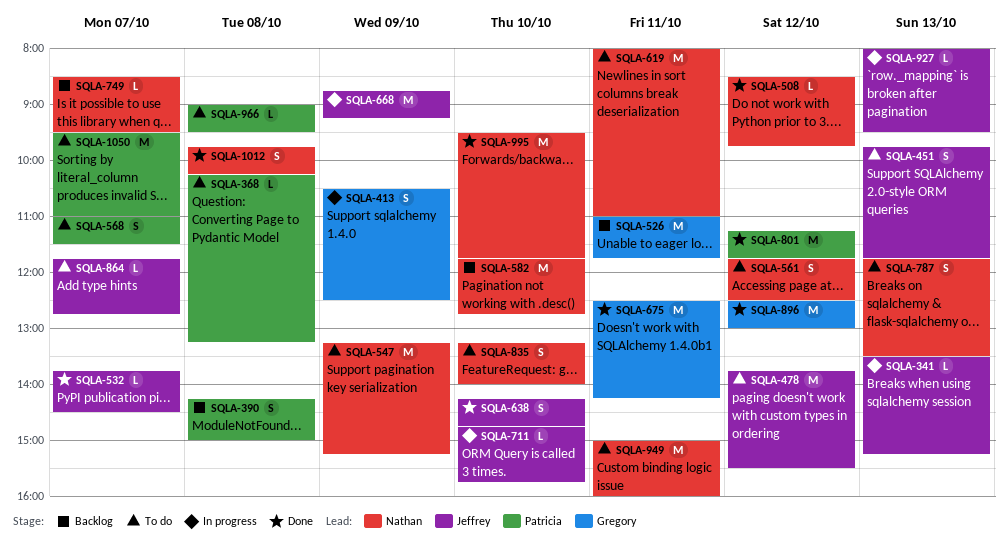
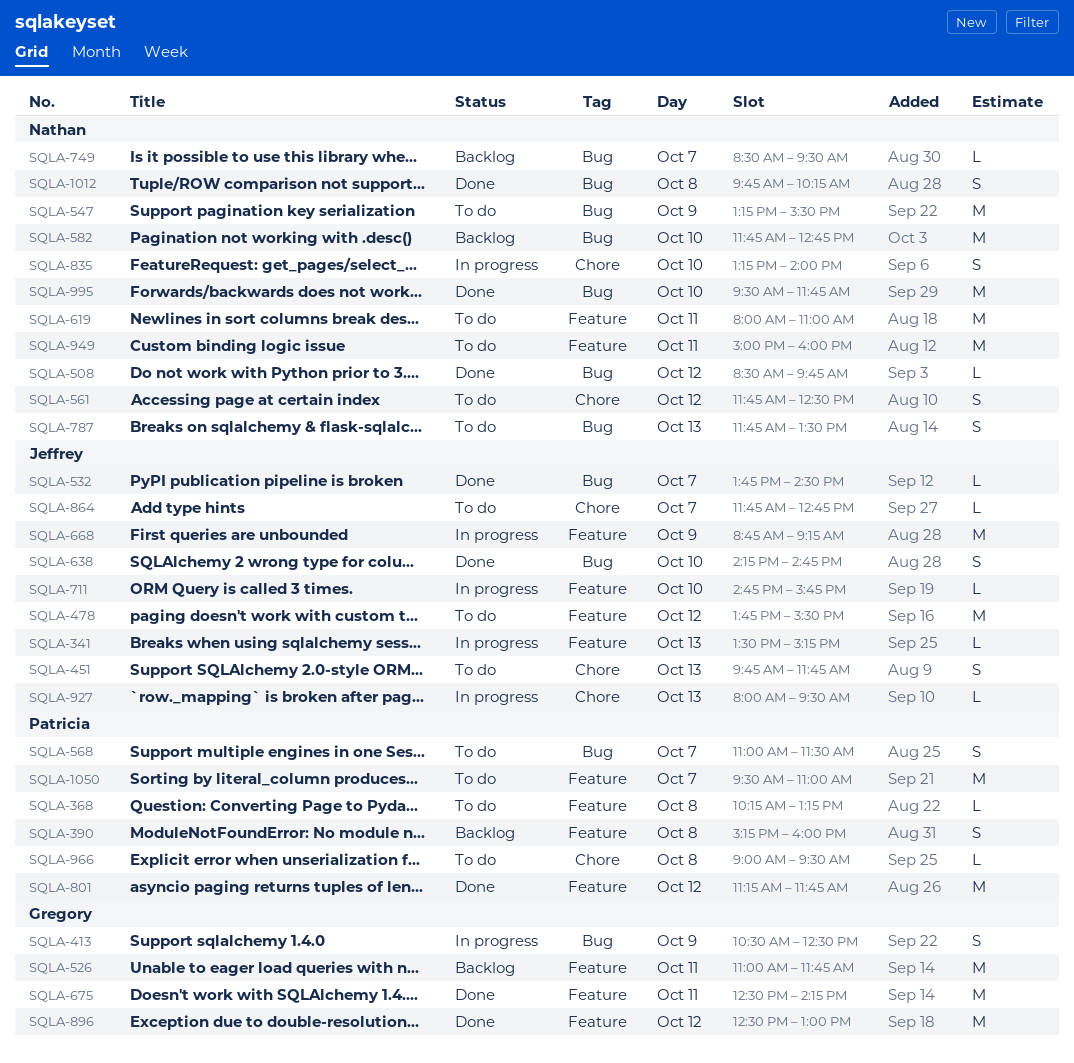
SQLA-390, begins: 14:15 -> 15:15
SQLA-390, ends: 15:00 -> 16:00
SQLA-547, ends: 15:15 -> 15:30
SQLA-835, status: To do -> In progress

